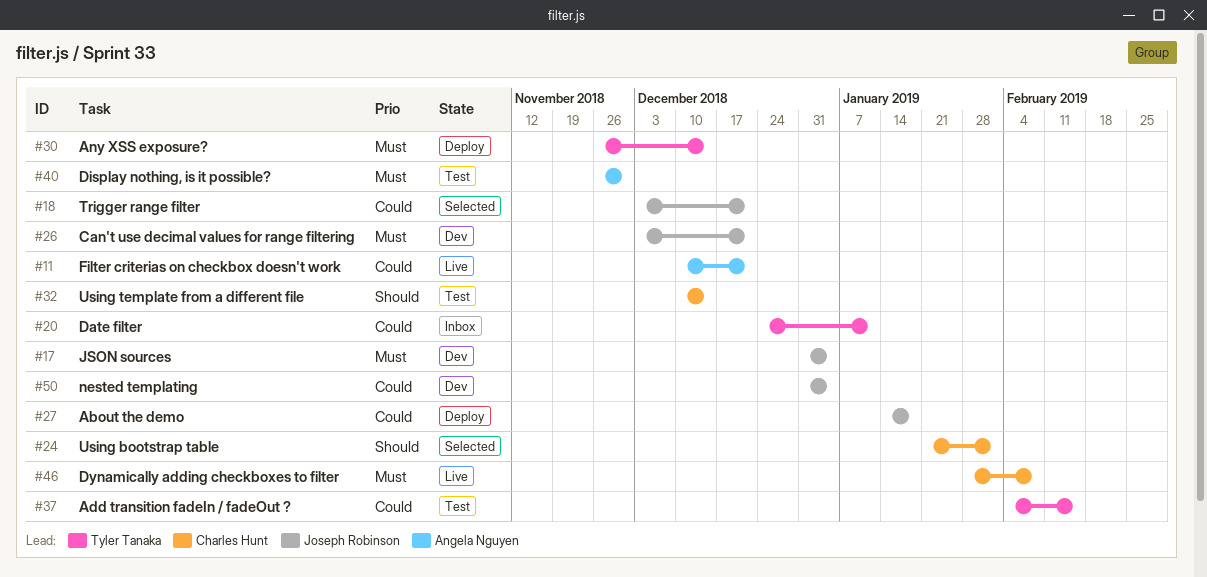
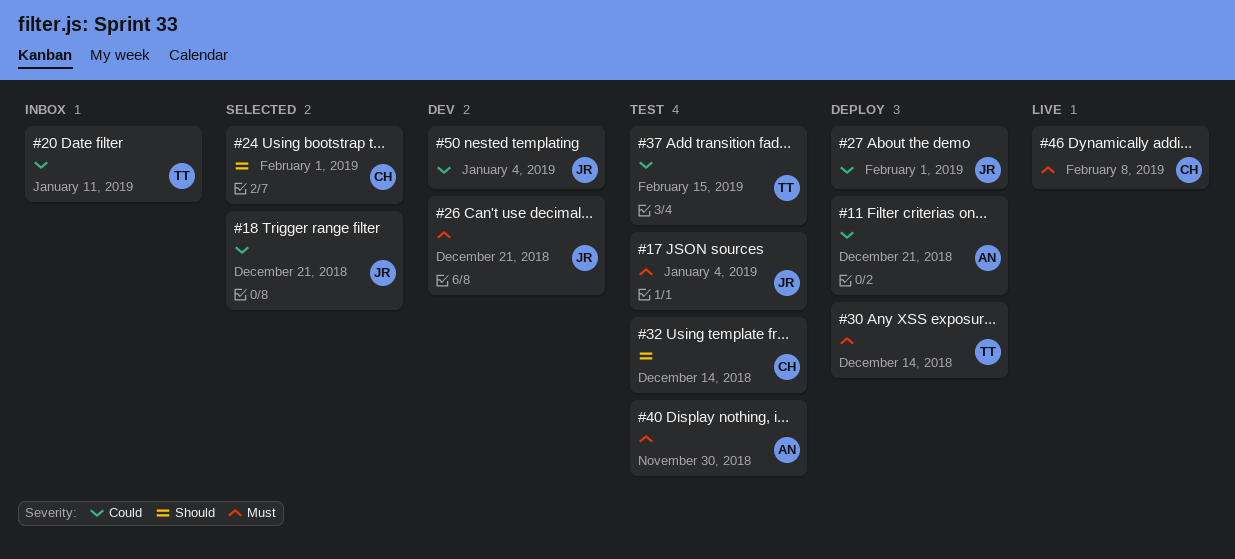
#11, status: Live -> Deploy
#17, status: Dev -> Test
#27, due: Jan 18 -> Feb 1

